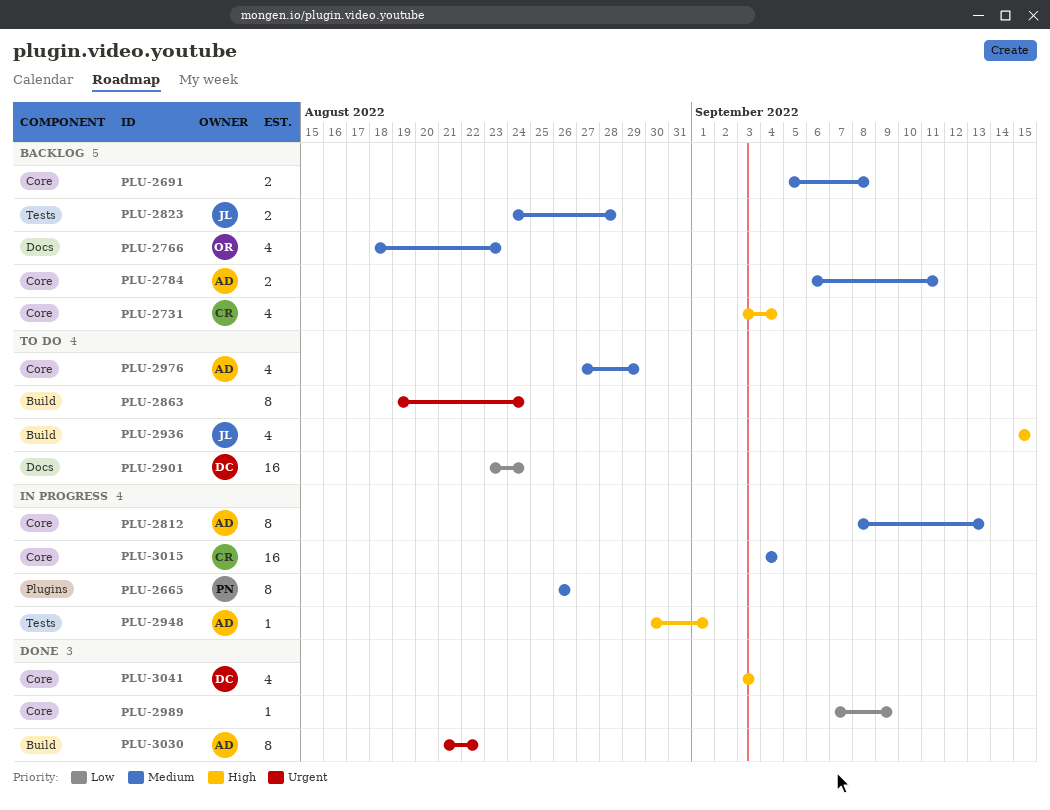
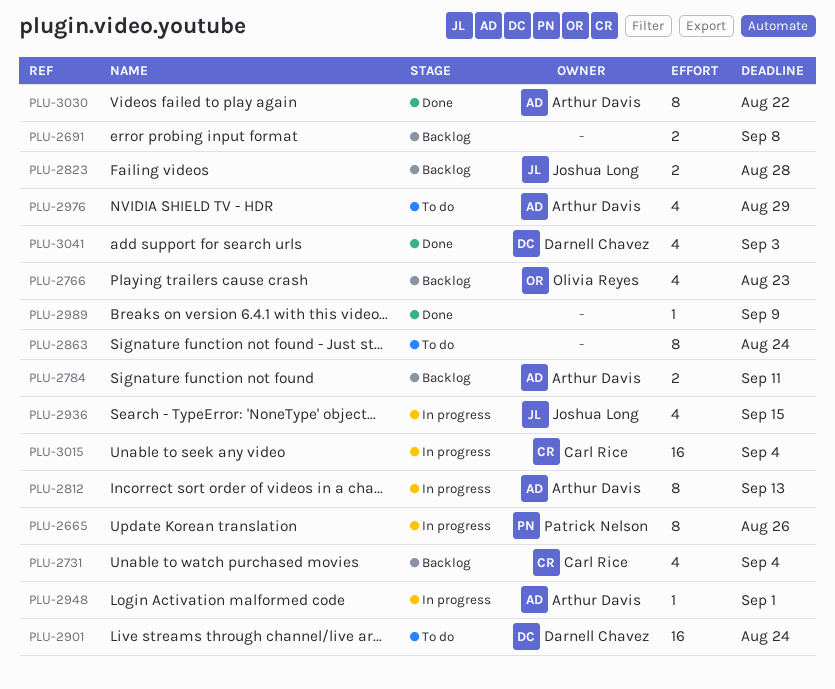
PLU-2936, status: To do -> In progress

